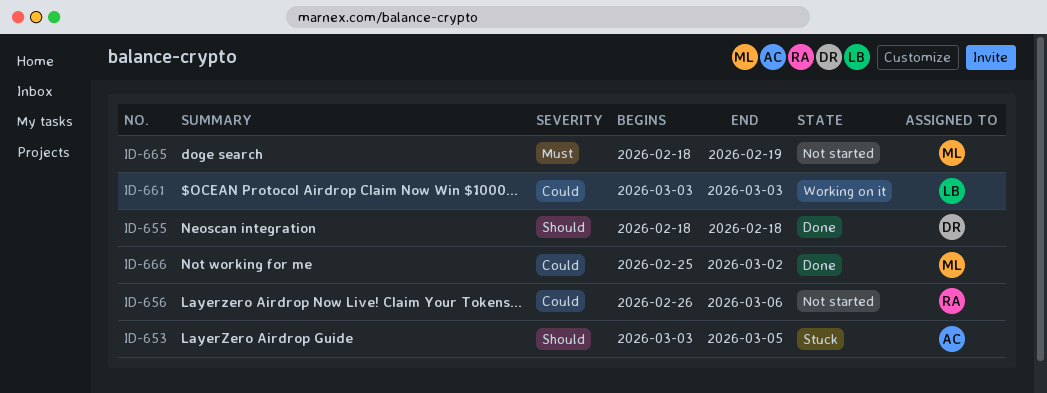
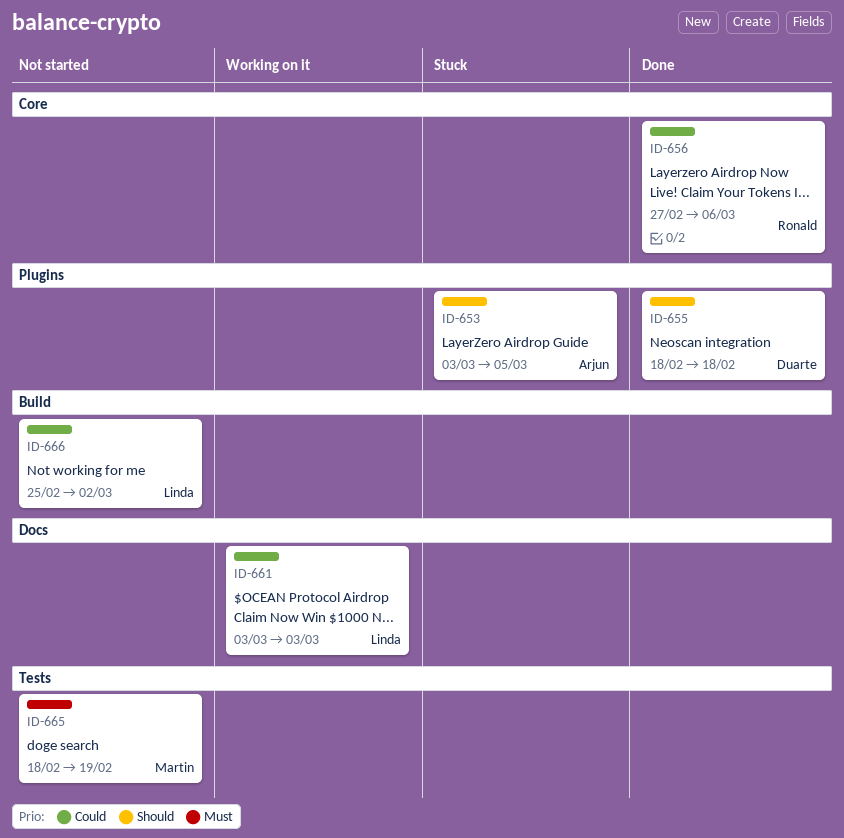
ID-656, status: Not started -> Done
ID-656, start: Feb 26 -> Feb 27
ID-666, status: Done -> Not started
ID-666, owner: Martin -> Linda

